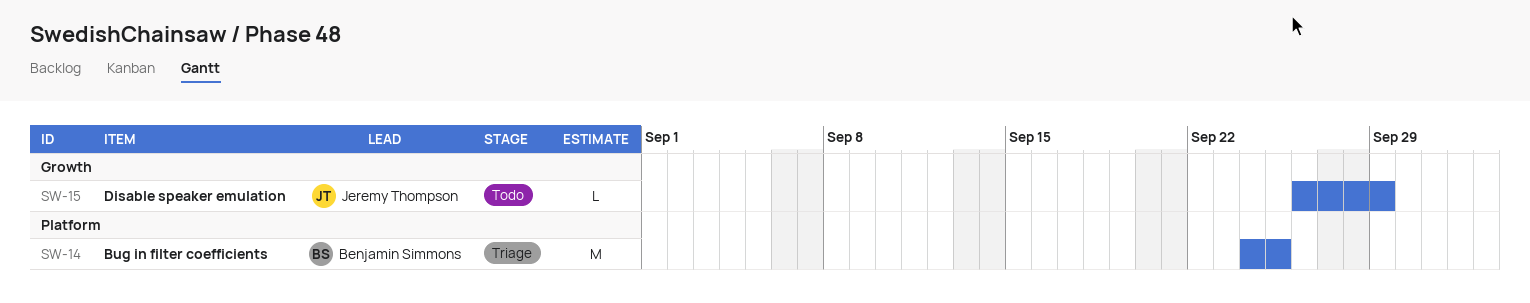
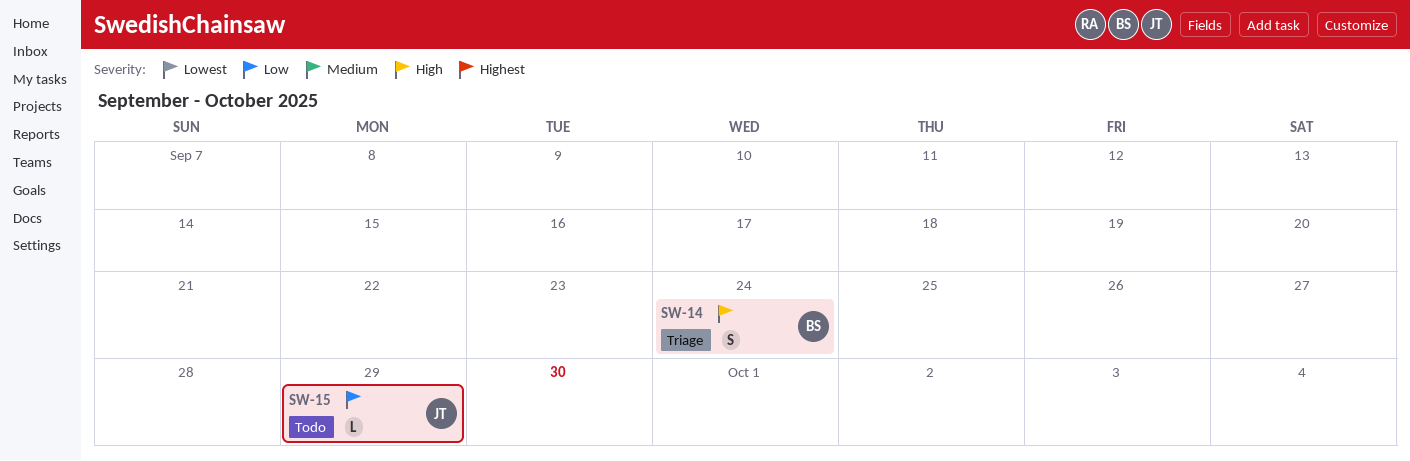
SW-14, estimate: M -> S
SW-14, due: Sep 25 -> Sep 24

